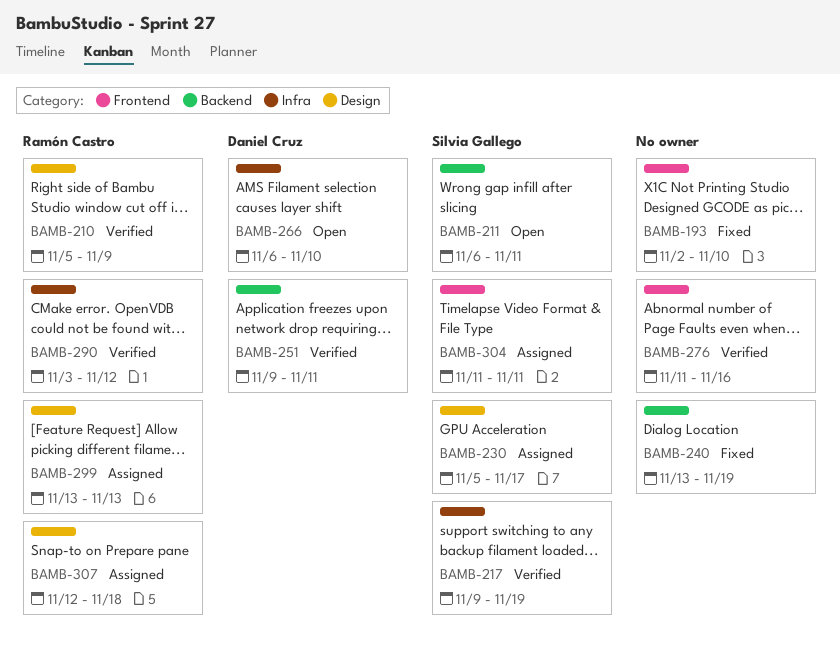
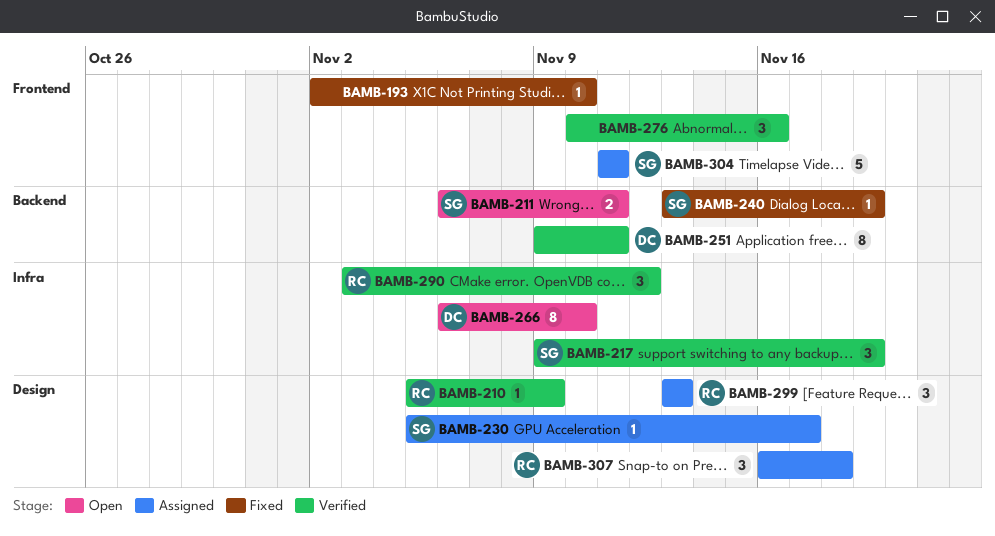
BAMB-240, owner: none -> Silvia Gallego
BAMB-276, start: Nov 11 -> Nov 10
BAMB-307, start: Nov 12 -> Nov 16

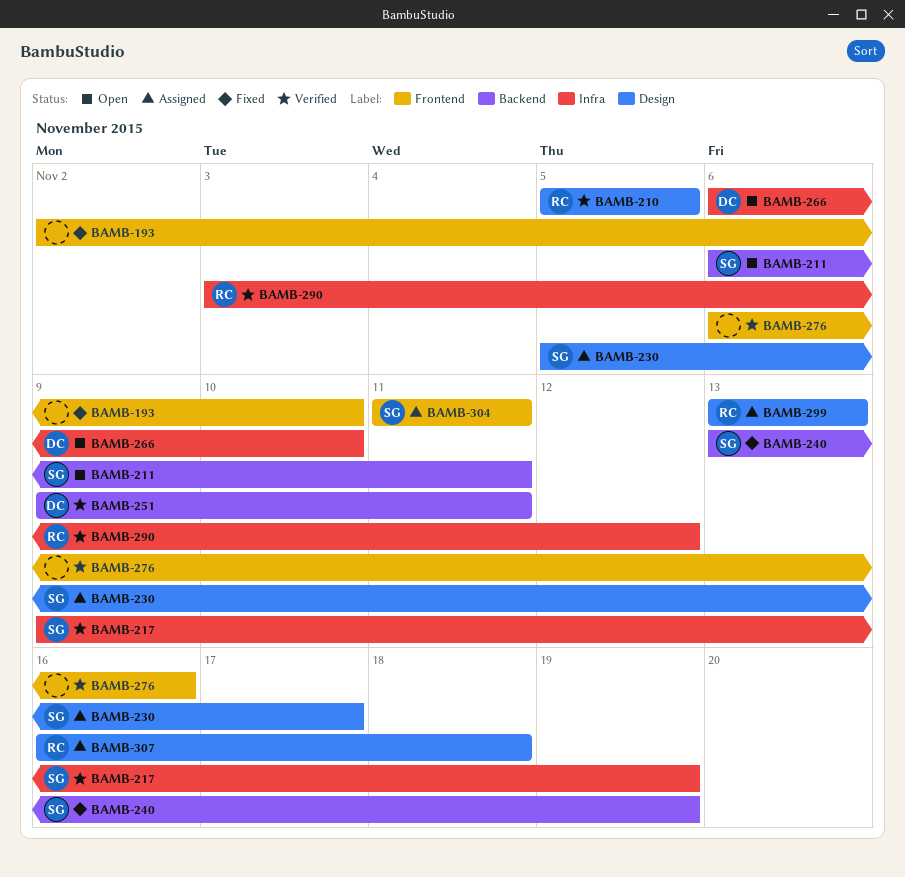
BAMB-210, due: Nov 9 -> Nov 5
BAMB-276, start: Nov 10 -> Nov 6

